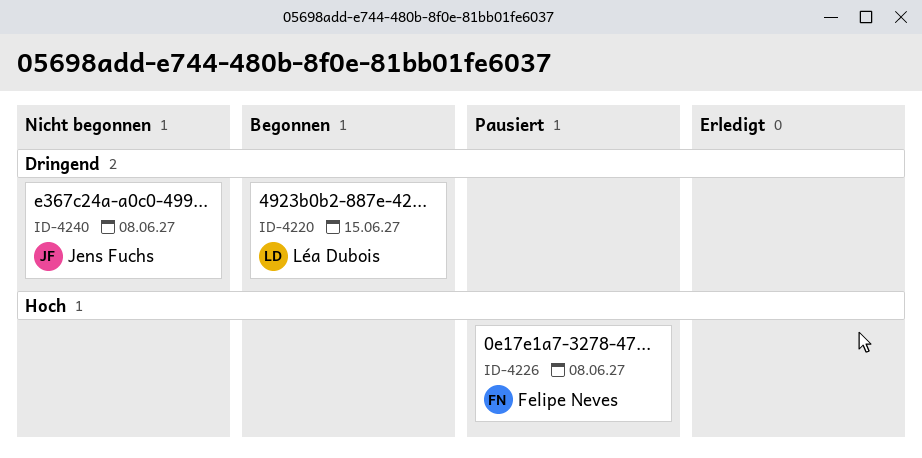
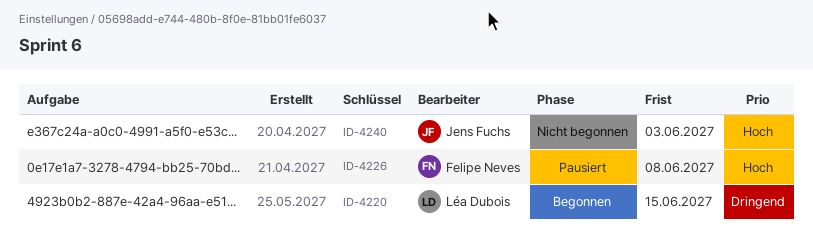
ID-4240, priority: Dringend -> Hoch
ID-4240, due: Jun 8 -> Jun 3

